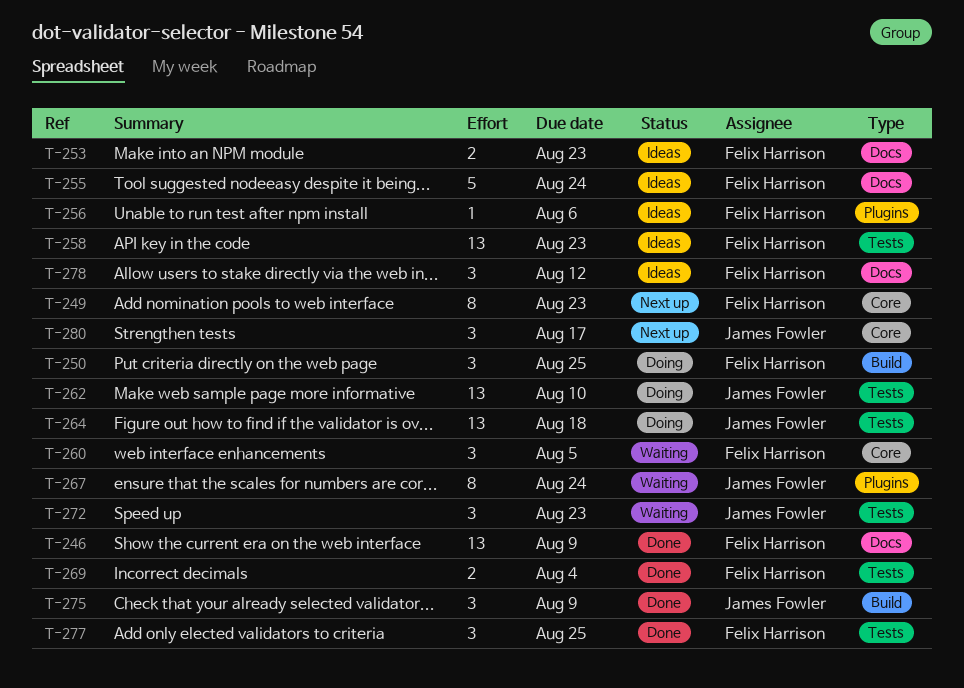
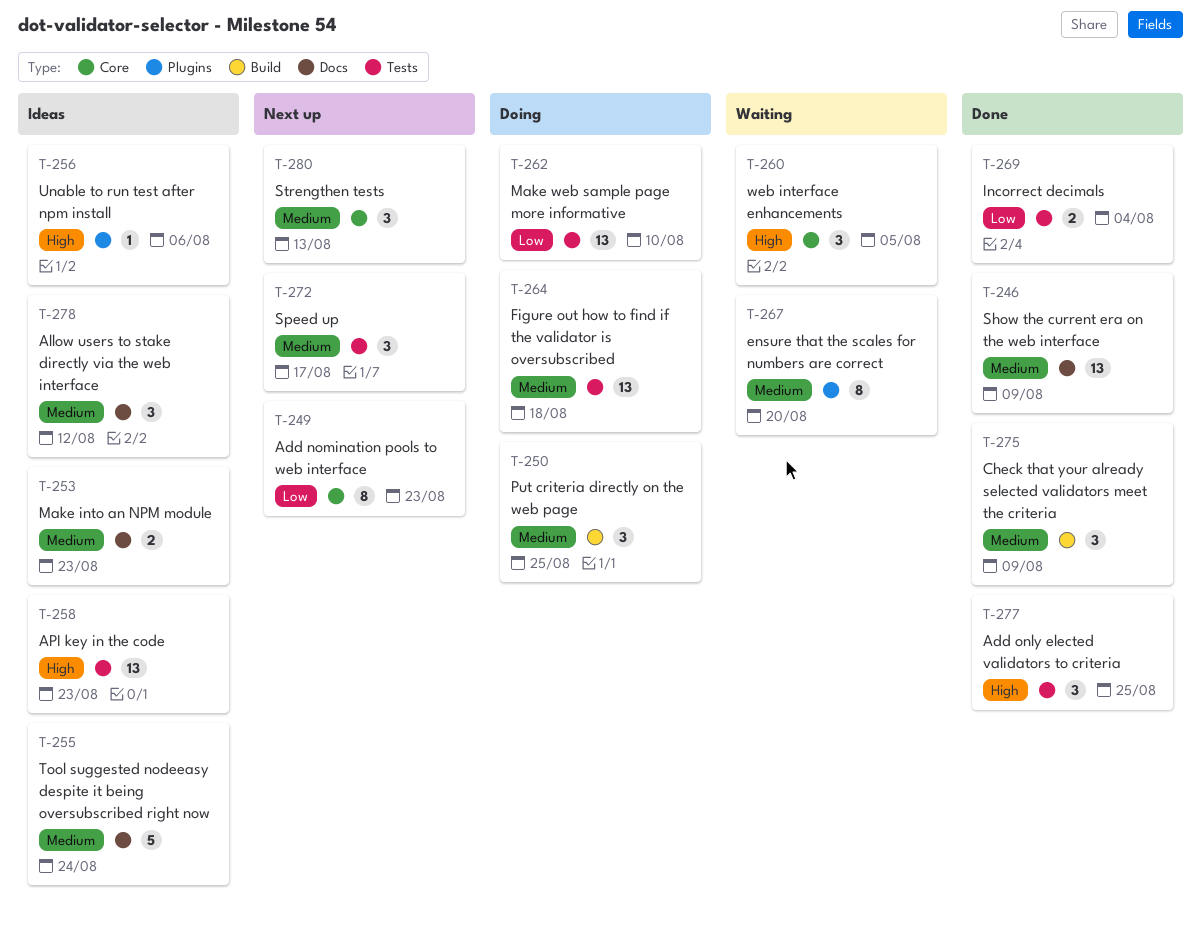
T-267, due: Aug 24 -> Aug 20
T-272, status: Waiting -> Next up
T-272, due: Aug 23 -> Aug 17
T-280, due: Aug 17 -> Aug 13

